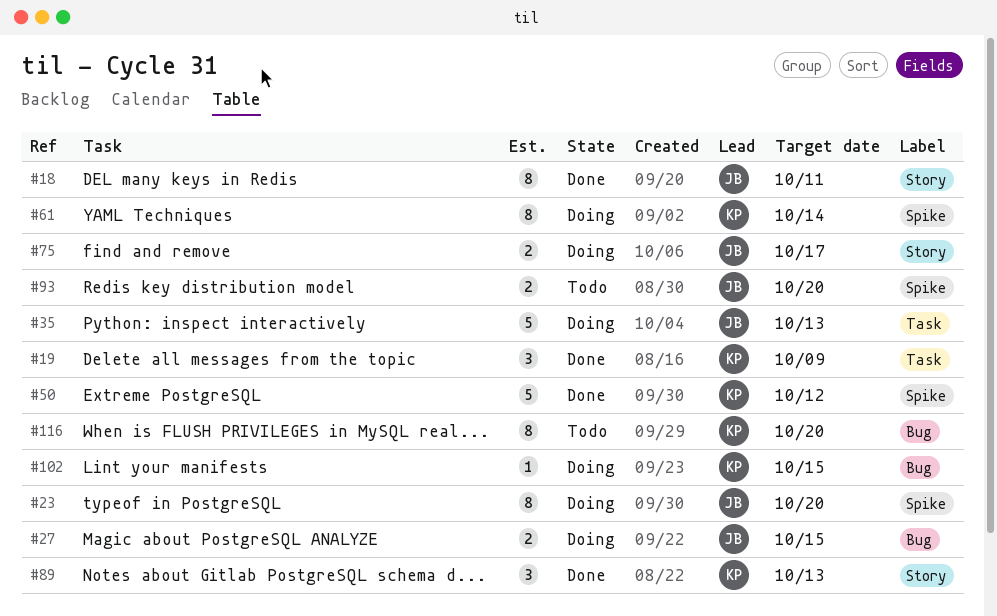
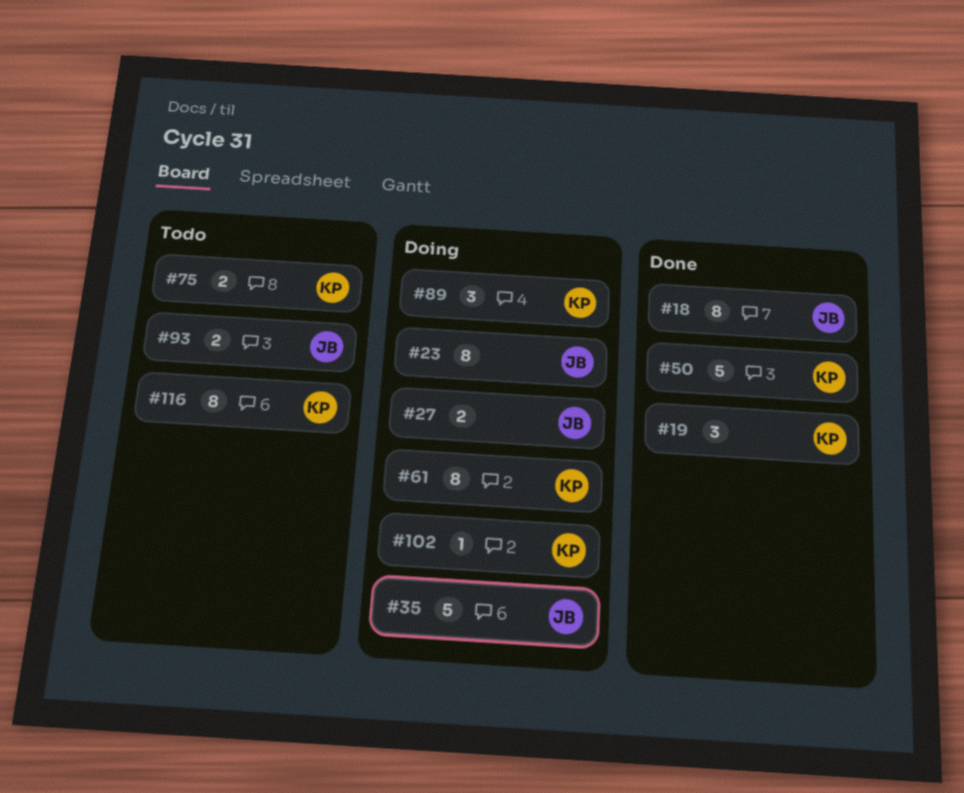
#75, status: Doing -> Todo
#75, owner: JB -> KP
#89, status: Done -> Doing

